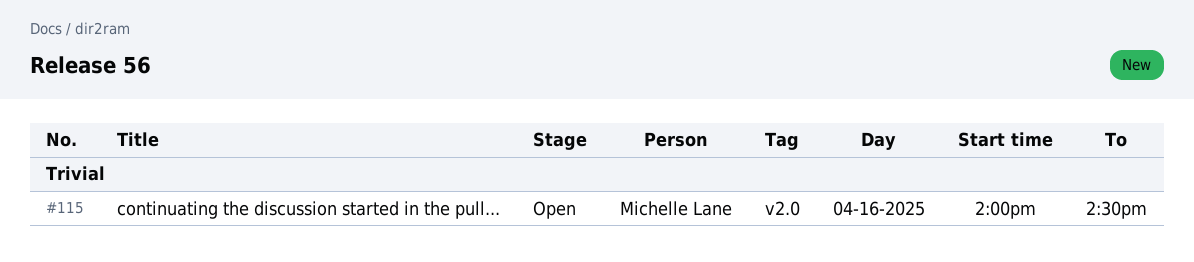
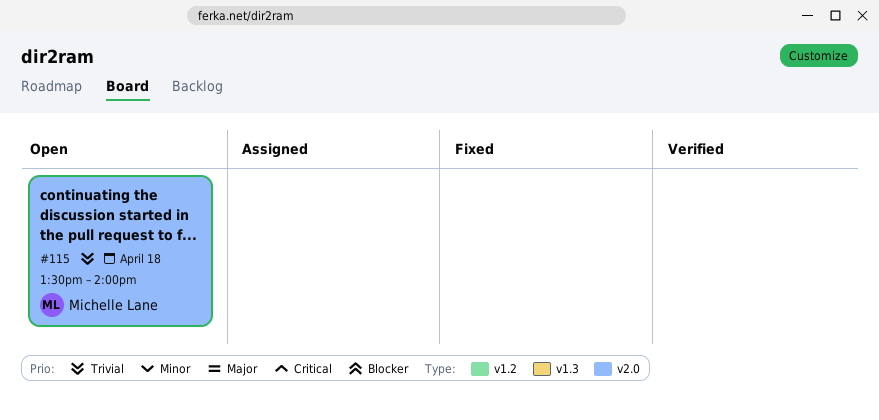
#115, day: Apr 16 -> Apr 18
#115, begins: 14:00 -> 13:30
#115, ends: 14:30 -> 14:00

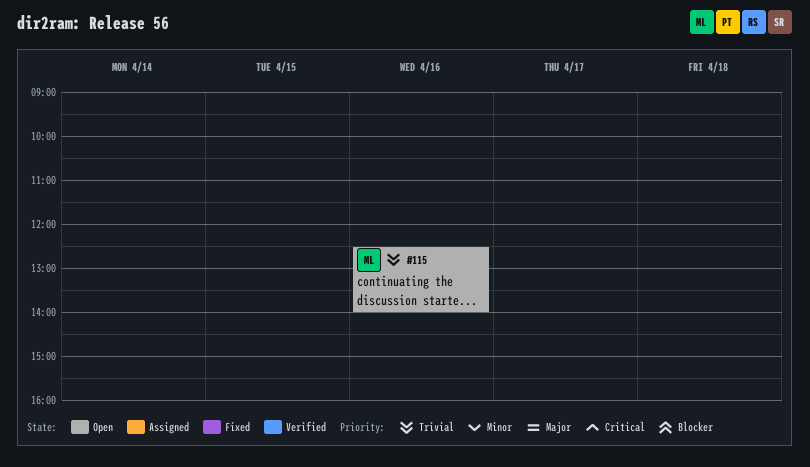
#115, day: Apr 18 -> Apr 16
#115, begins: 13:30 -> 12:30

